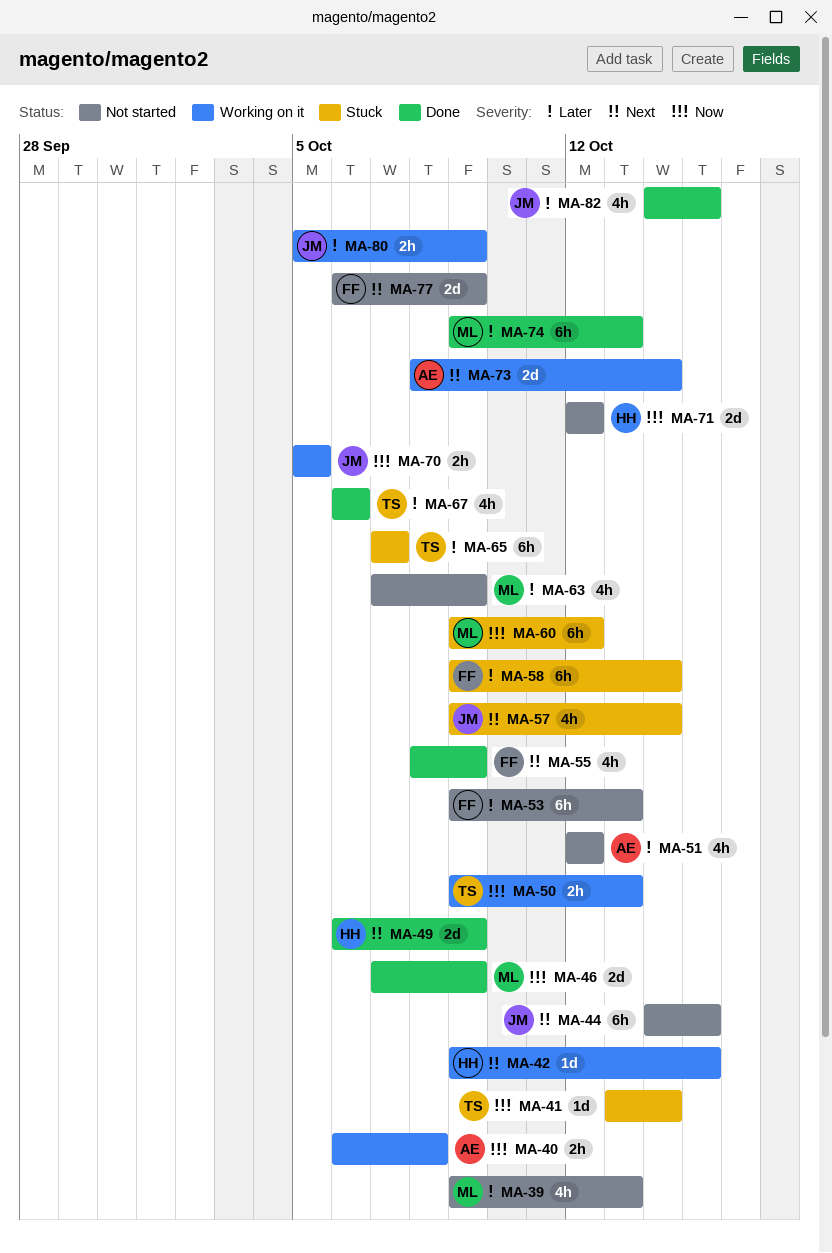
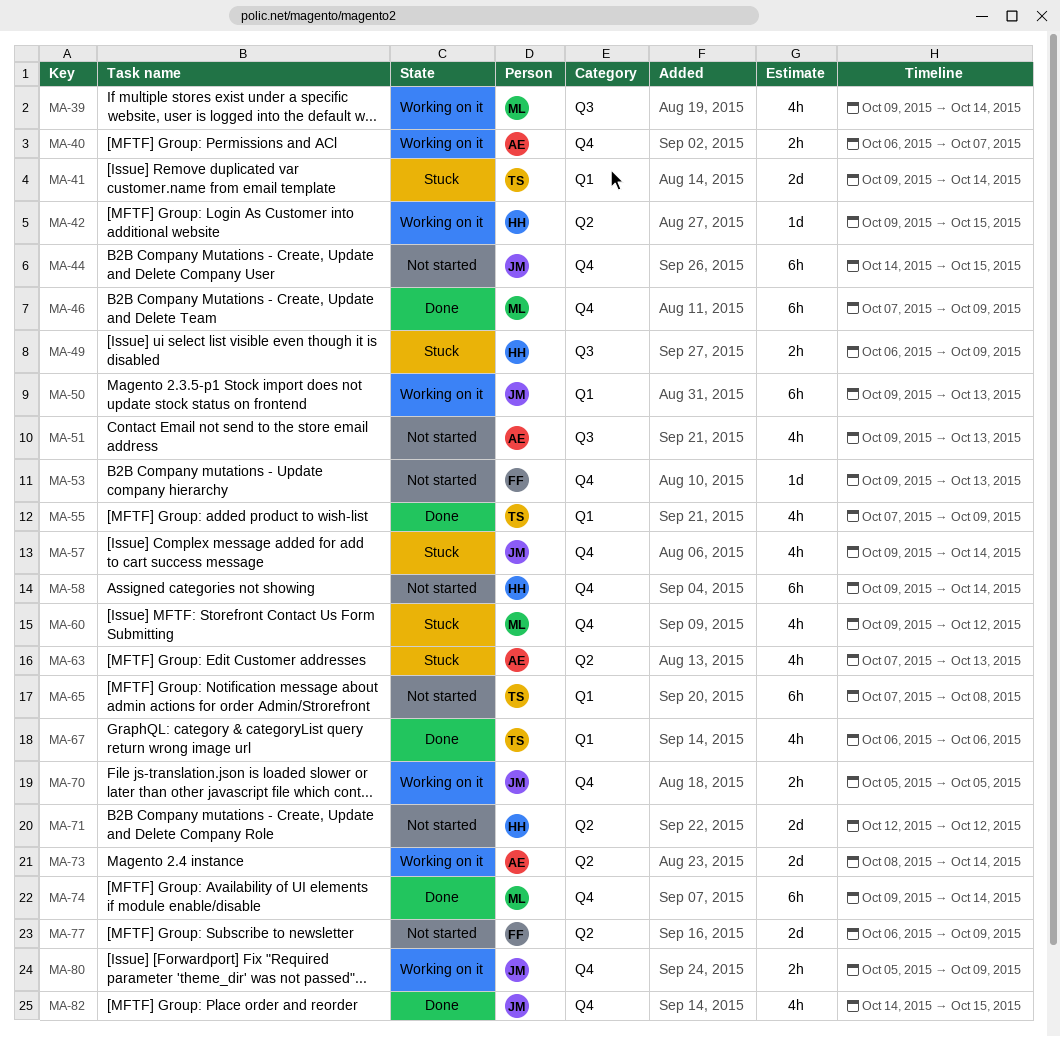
MA-39, status: Not started -> Working on it
MA-39, due: Oct 13 -> Oct 14
MA-40, due: Oct 8 -> Oct 7
MA-41, estimate: 1d -> 2d
MA-41, start: Oct 13 -> Oct 9
MA-46, estimate: 2d -> 6h
MA-49, status: Done -> Stuck
MA-49, estimate: 2d -> 2h
MA-50, owner: TS -> JM
MA-50, estimate: 2h -> 6h
MA-51, start: Oct 12 -> Oct 9
MA-51, due: Oct 12 -> Oct 13
MA-53, estimate: 6h -> 1d
MA-55, owner: FF -> TS
MA-55, start: Oct 8 -> Oct 7
MA-58, status: Stuck -> Not started
MA-58, owner: FF -> HH
MA-60, estimate: 6h -> 4h
MA-63, status: Not started -> Stuck
MA-63, owner: ML -> AE
MA-63, due: Oct 9 -> Oct 13
MA-65, status: Stuck -> Not started
MA-65, due: Oct 7 -> Oct 8
MA-74, due: Oct 13 -> Oct 14

